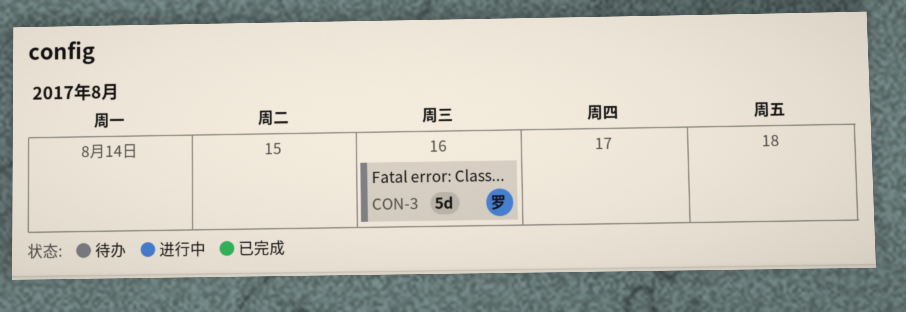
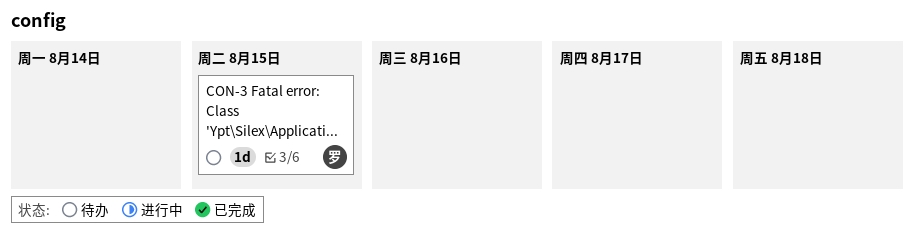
CON-3, estimate: 5d -> 1d
CON-3, due: Aug 16 -> Aug 15

